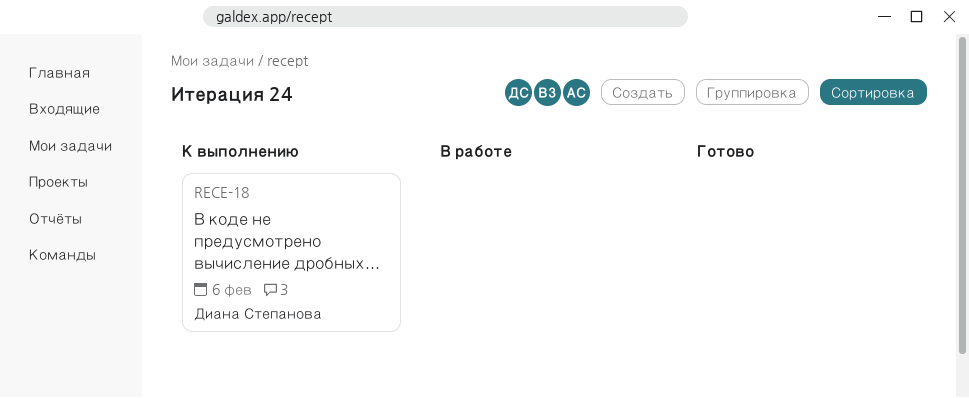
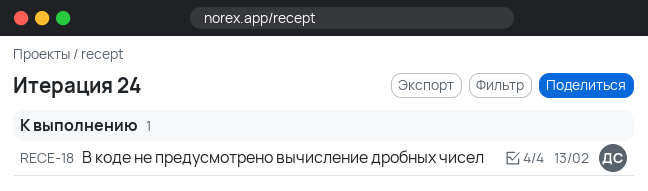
RECE-18, due: Feb 6 -> Feb 13

